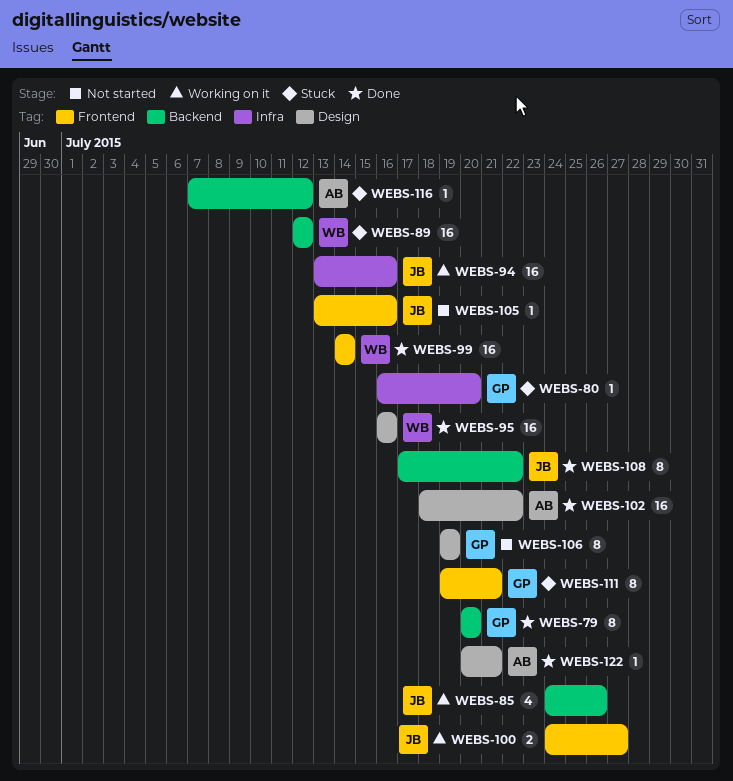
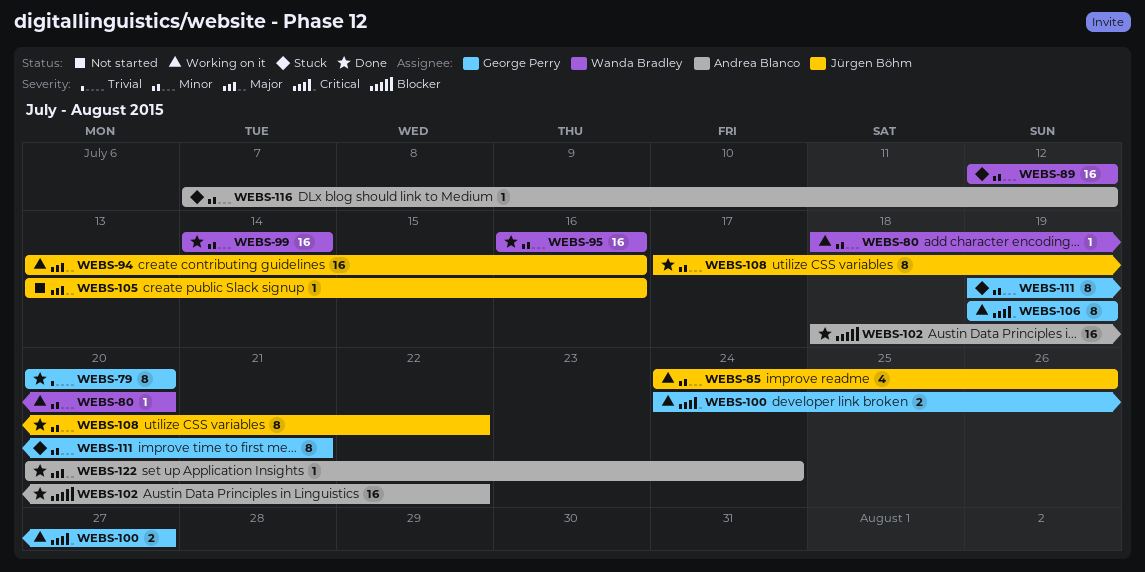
WEBS-80, status: Stuck -> Working on it
WEBS-80, owner: George Perry -> Wanda Bradley
WEBS-80, start: Jul 16 -> Jul 18
WEBS-100, owner: Jürgen Böhm -> George Perry
WEBS-106, status: Not started -> Working on it
WEBS-122, due: Jul 21 -> Jul 24

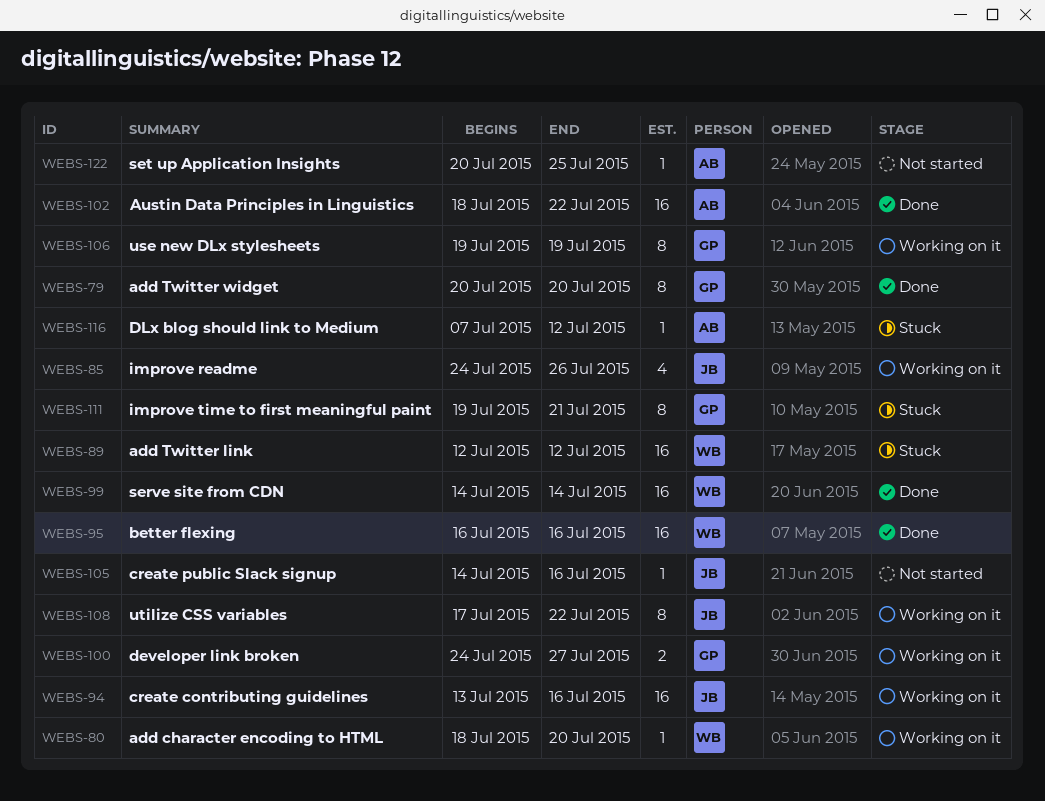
WEBS-105, start: Jul 13 -> Jul 14
WEBS-108, status: Done -> Working on it
WEBS-122, status: Done -> Not started
WEBS-122, due: Jul 24 -> Jul 25

